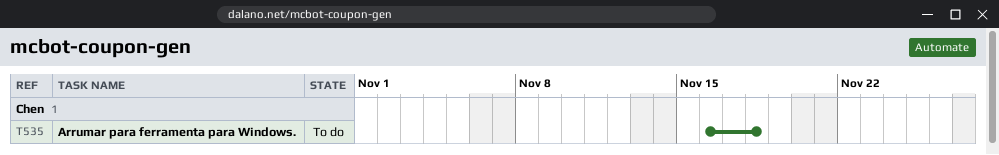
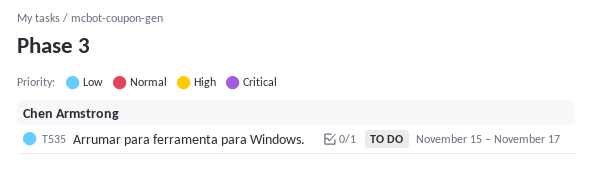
T535, start: Nov 16 -> Nov 15
T535, due: Nov 18 -> Nov 17

